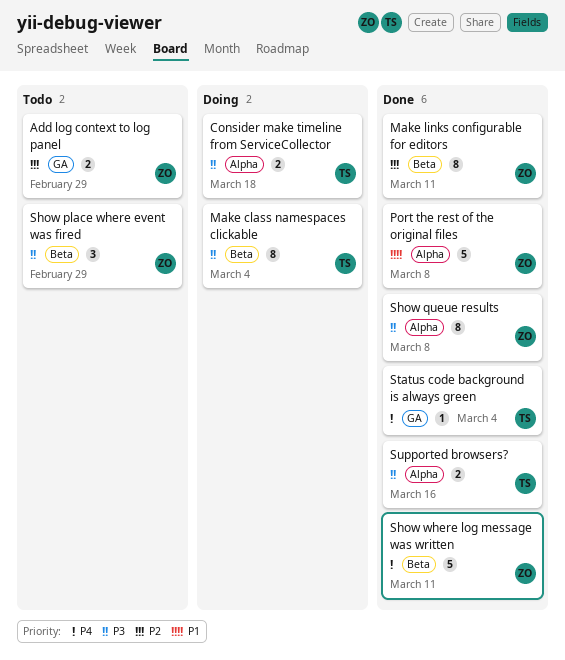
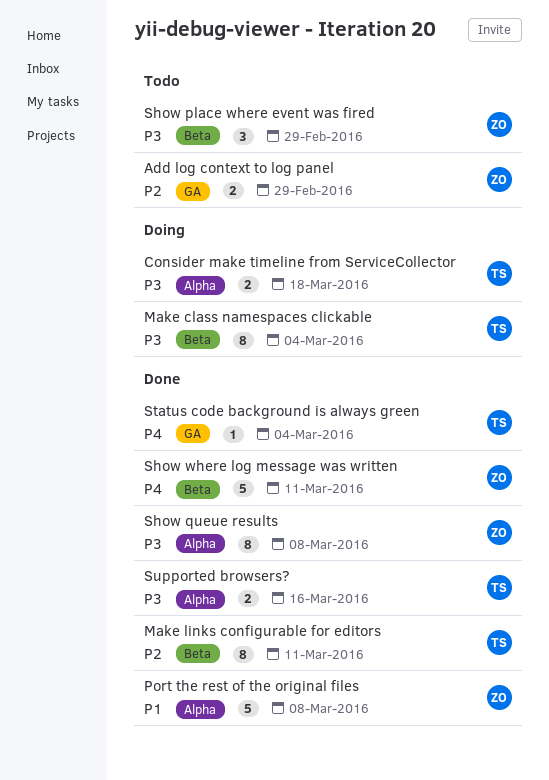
Make links configurable for editors, owner: ZO -> TS

